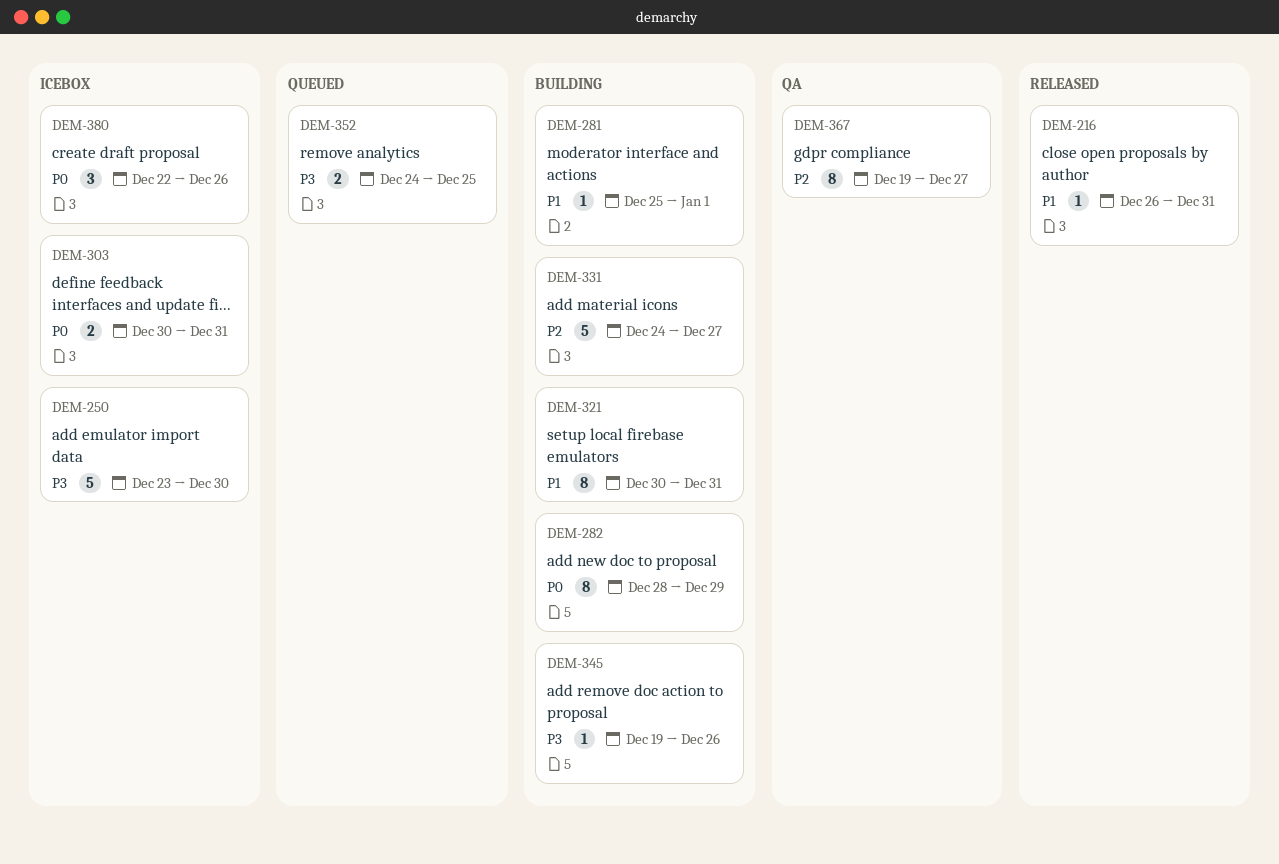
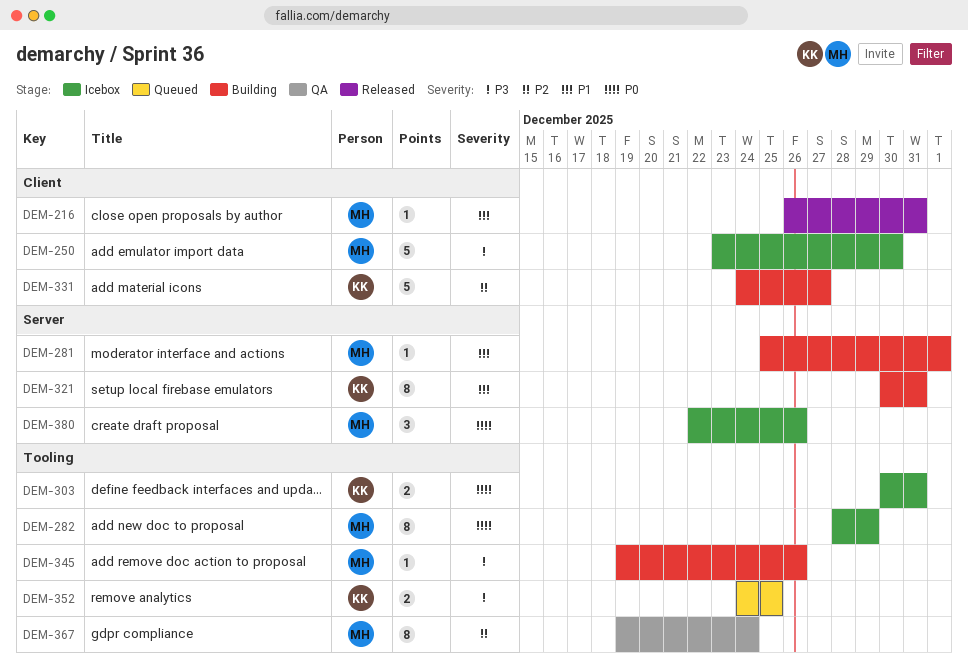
DEM-282, status: Building -> Icebox
DEM-367, due: Dec 27 -> Dec 24

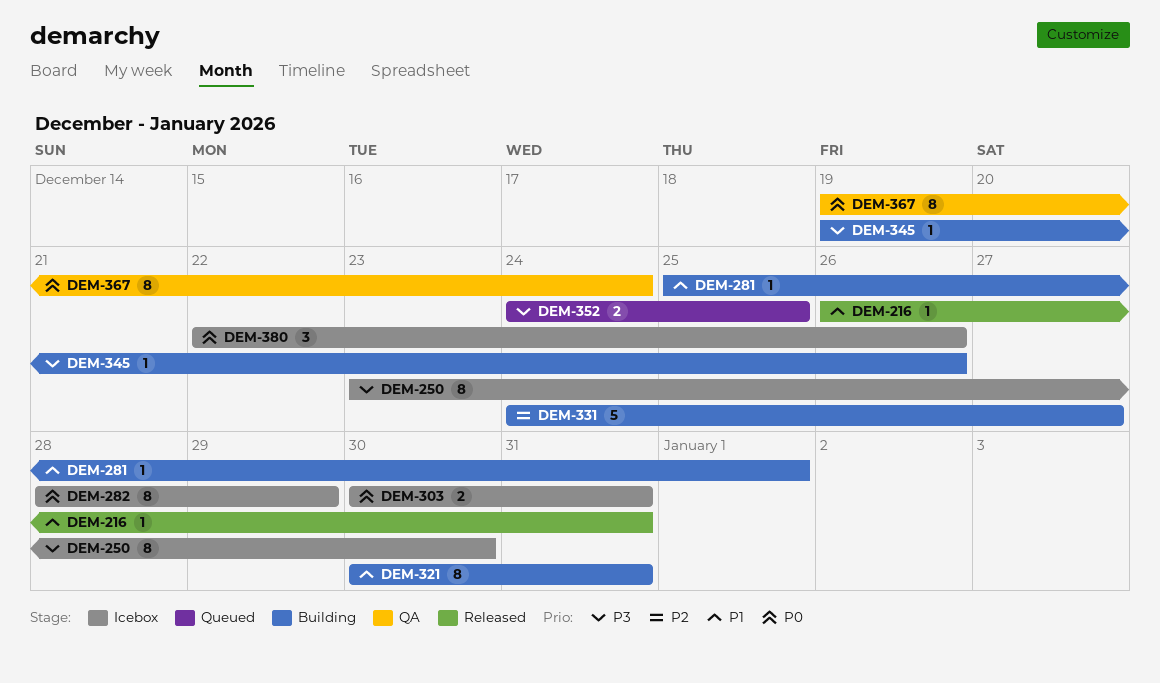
DEM-250, estimate: 5 -> 8
DEM-367, priority: P2 -> P0

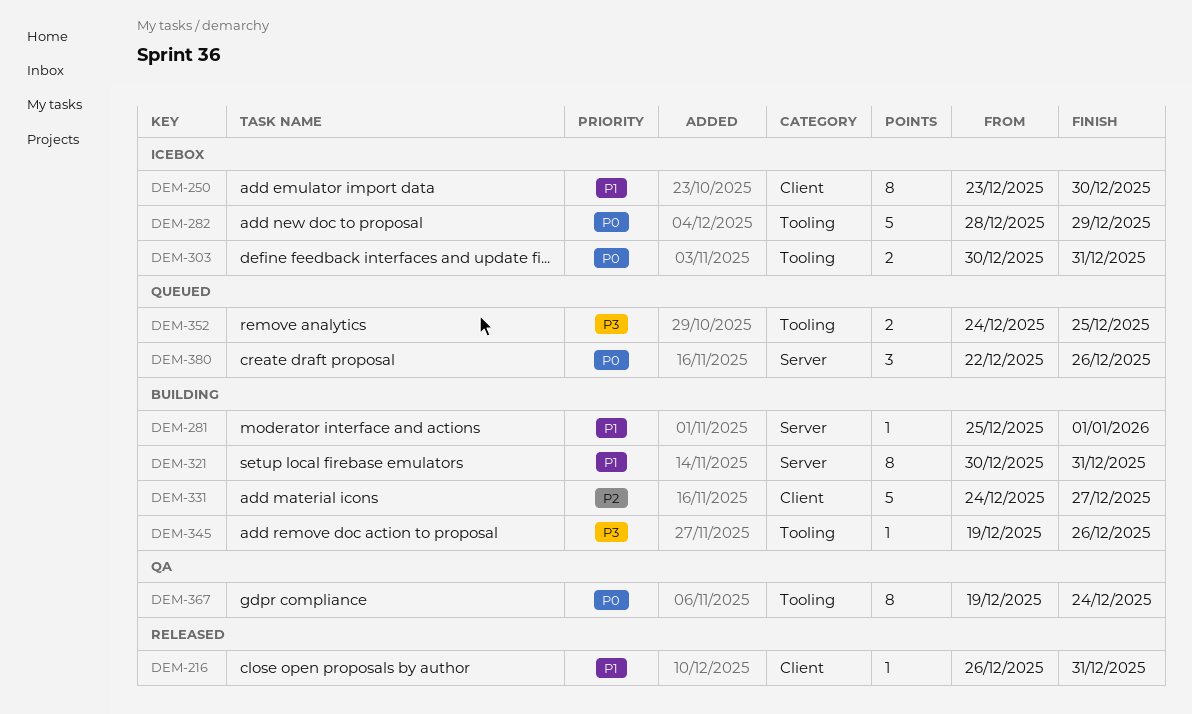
DEM-250, priority: P3 -> P1
DEM-282, estimate: 8 -> 5
DEM-380, status: Icebox -> Queued

